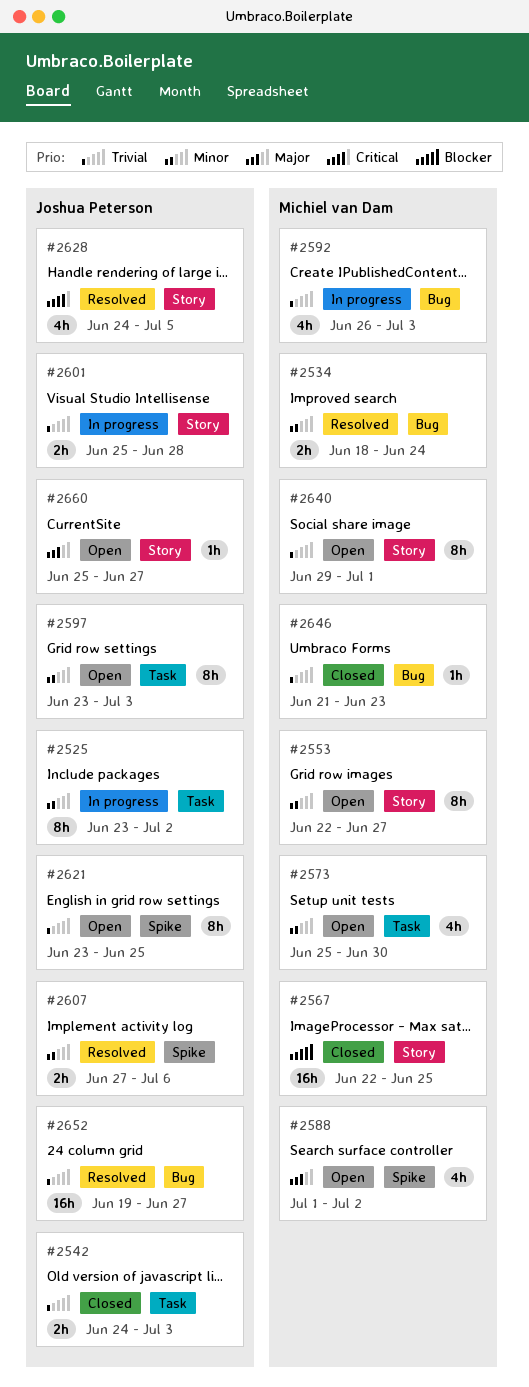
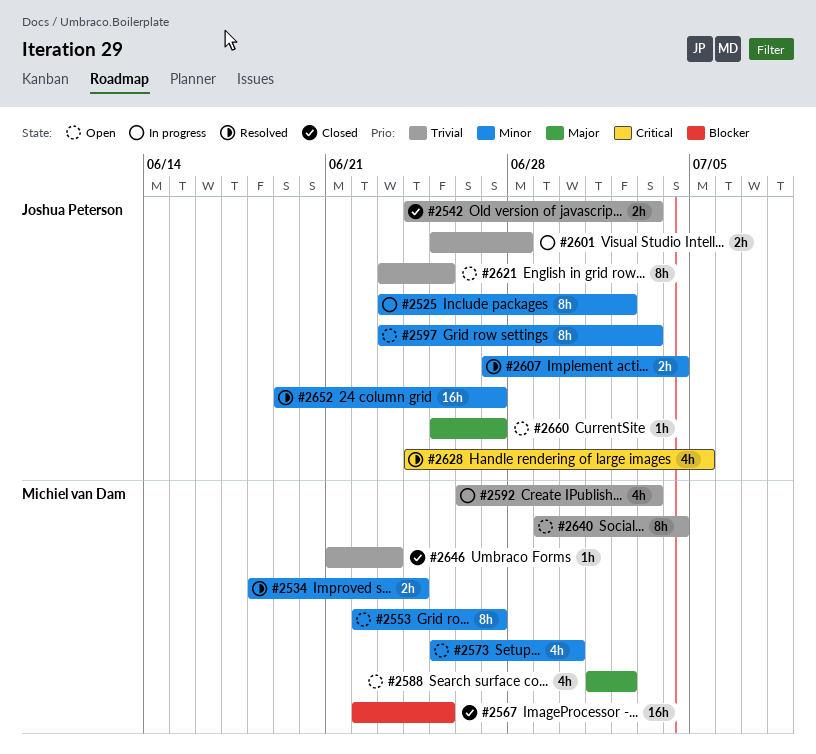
#2607, due: Jul 6 -> Jul 4
#2640, due: Jul 1 -> Jul 4
#2652, priority: Trivial -> Minor

